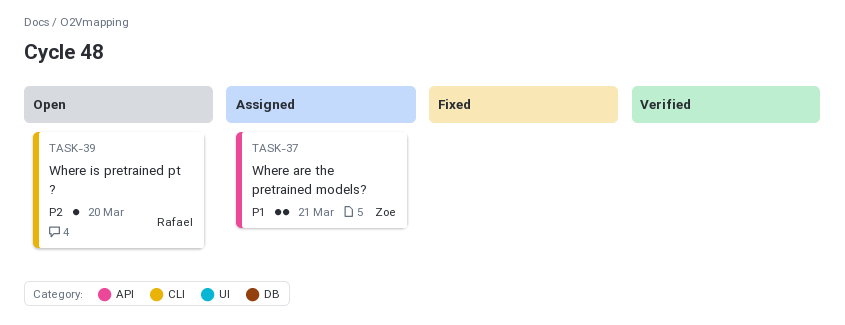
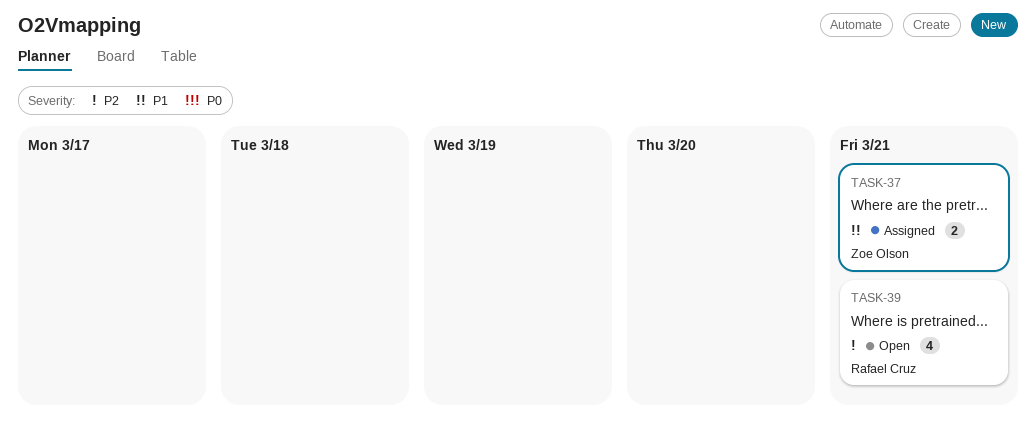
TASK-39, estimate: 1 -> 4
TASK-39, due: Mar 20 -> Mar 21

